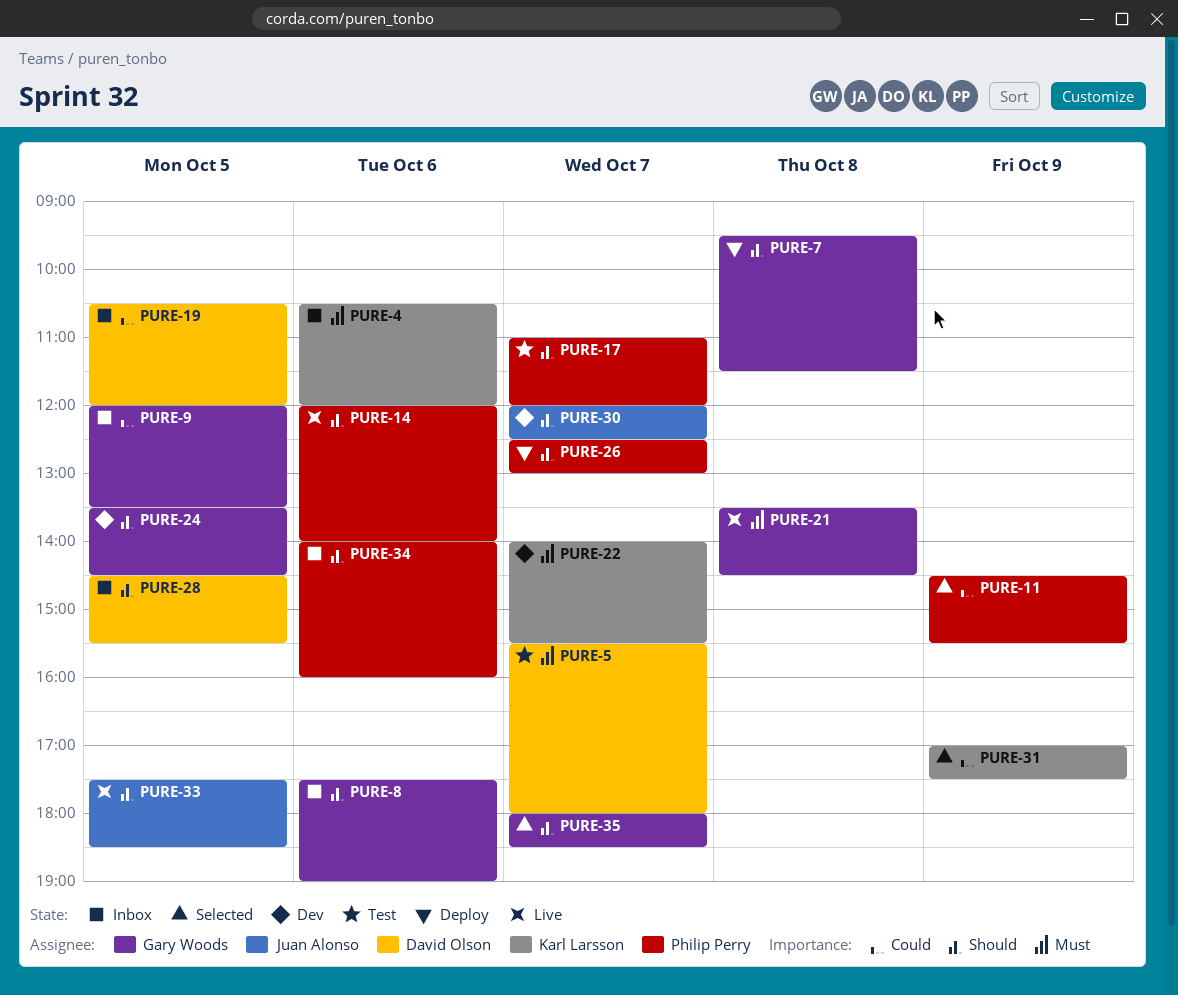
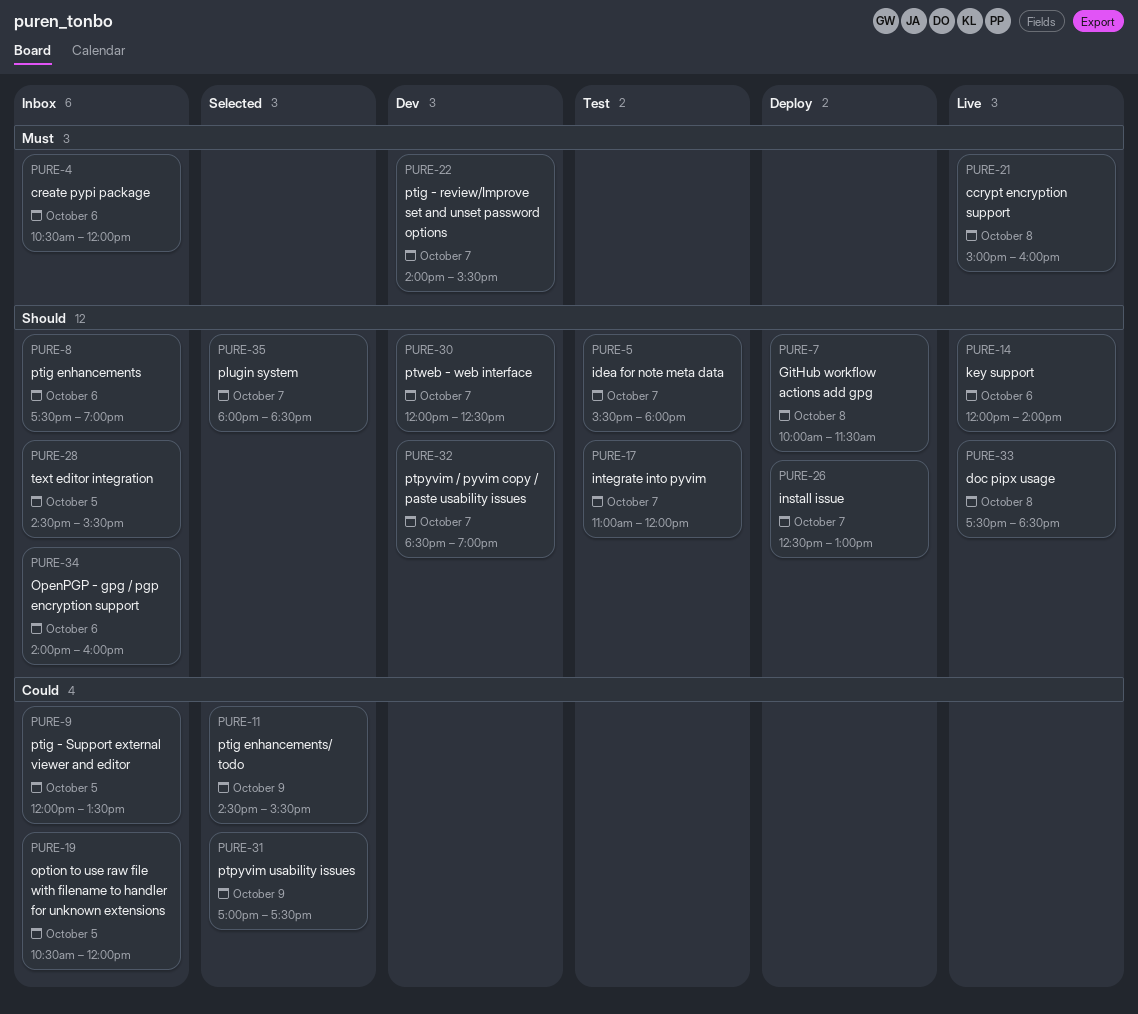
PURE-5, priority: Must -> Should
PURE-7, begins: 09:30 -> 10:00
PURE-21, begins: 13:30 -> 15:00
PURE-21, ends: 14:30 -> 16:00
PURE-24: present -> none
PURE-32: none -> present
PURE-33, day: Oct 5 -> Oct 8

